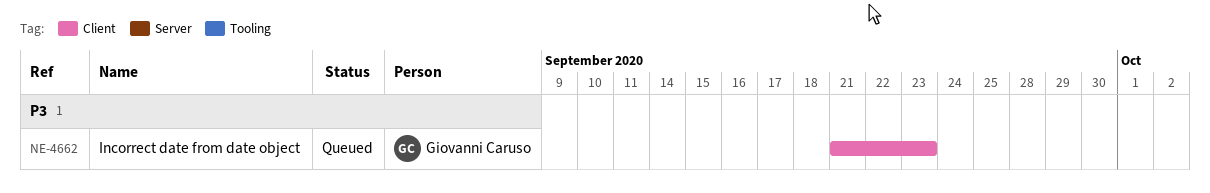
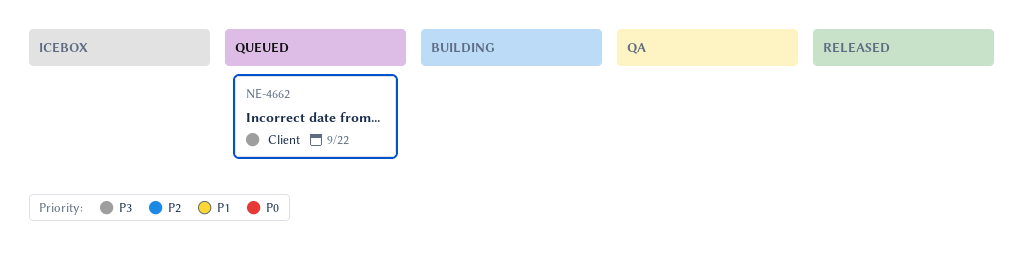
NE-4662, due: Sep 23 -> Sep 22

